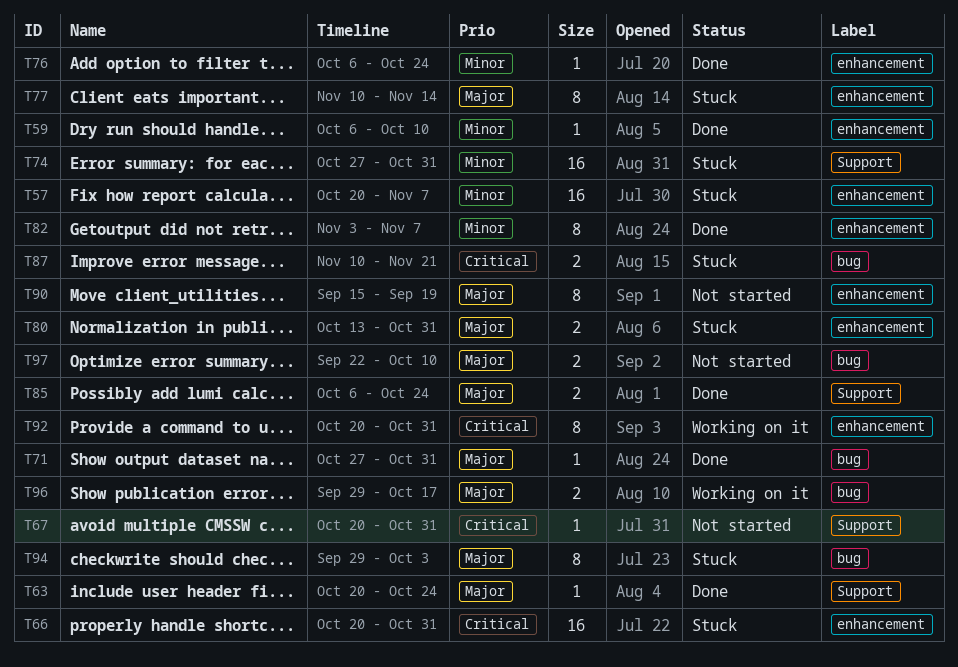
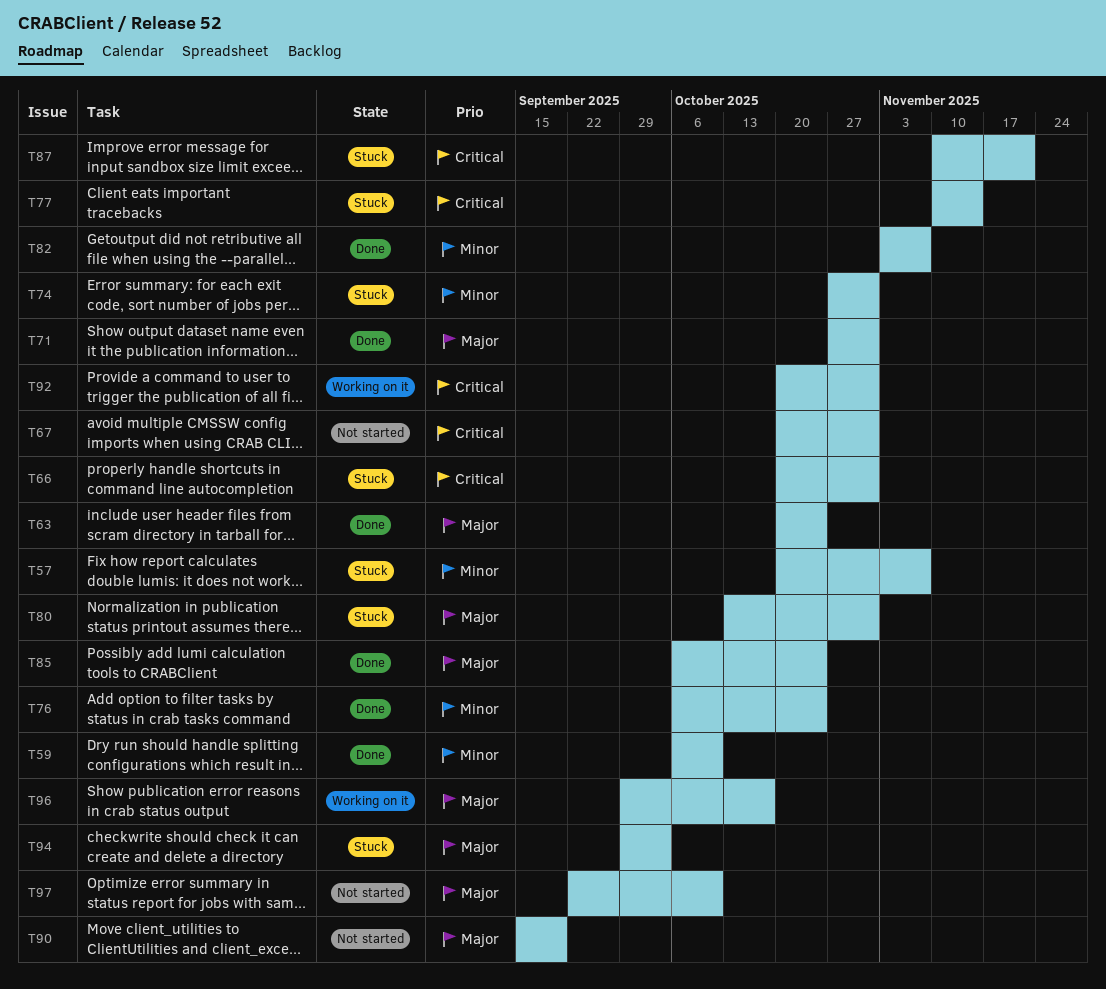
T77, priority: Major -> Critical

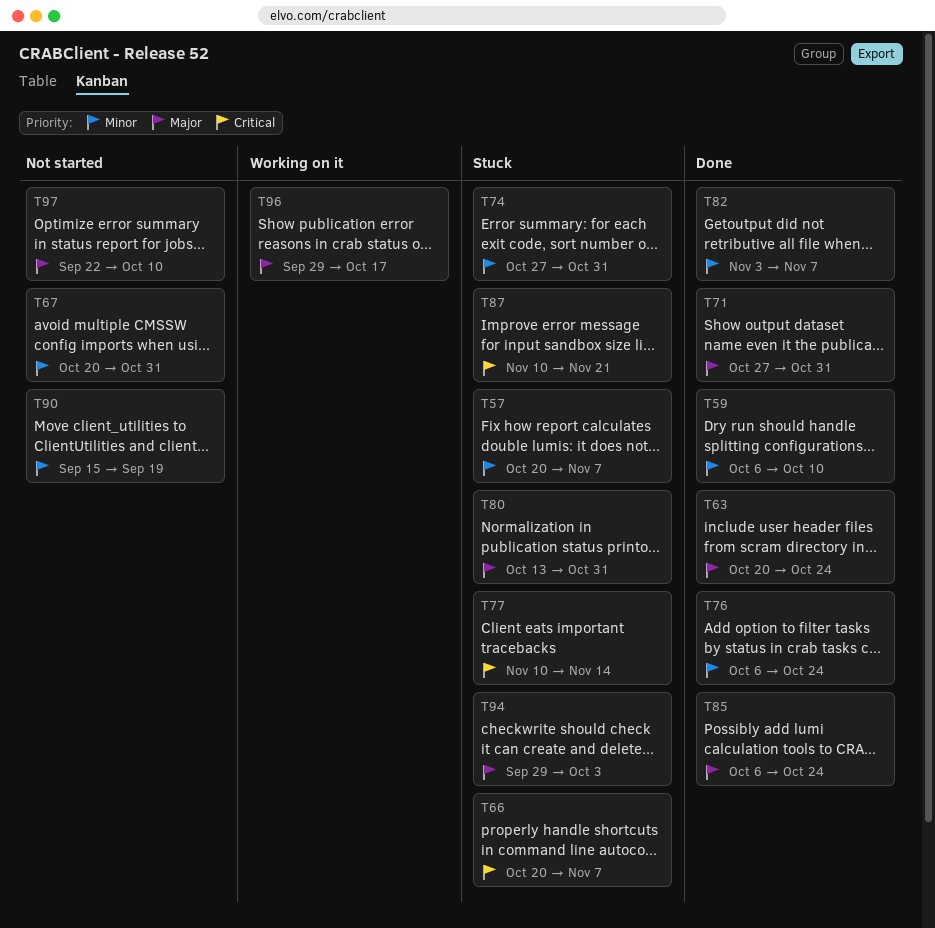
T66, due: Oct 31 -> Nov 7
T67, priority: Critical -> Minor
T90, priority: Major -> Minor
T92: present -> none

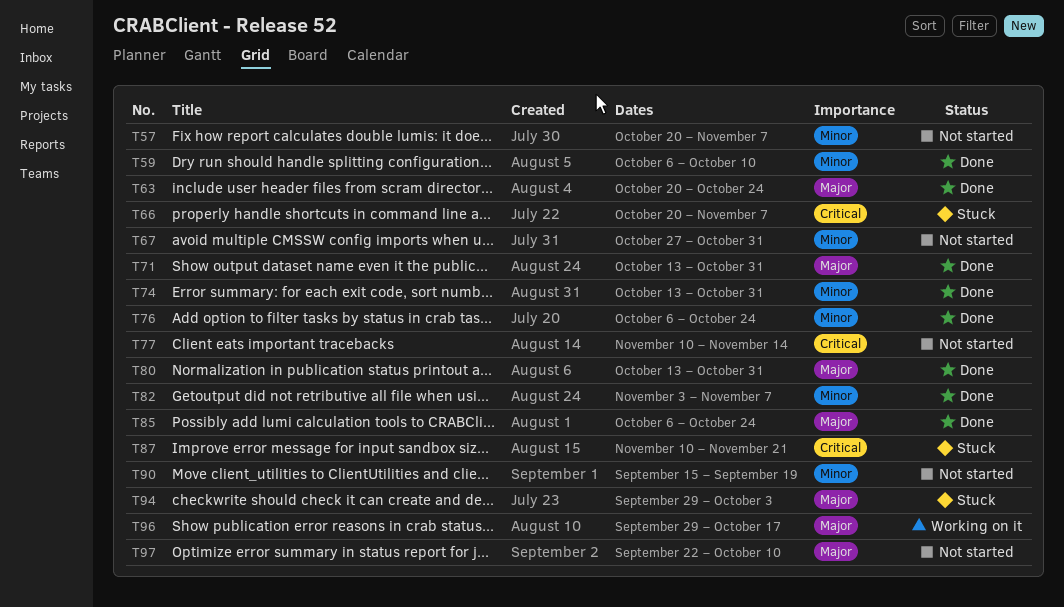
T57, status: Stuck -> Not started
T67, start: Oct 20 -> Oct 27
T71, start: Oct 27 -> Oct 13
T74, status: Stuck -> Done
T74, start: Oct 27 -> Oct 13
T77, status: Stuck -> Not started
T80, status: Stuck -> Done

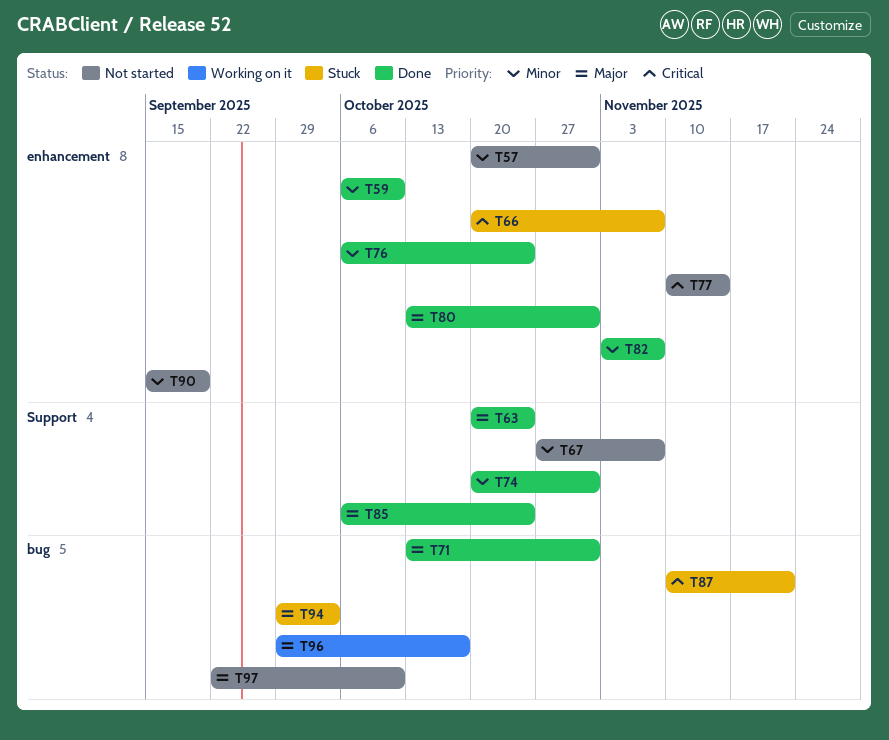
T57, due: Nov 7 -> Oct 31
T67, due: Oct 31 -> Nov 7
T74, start: Oct 13 -> Oct 20

